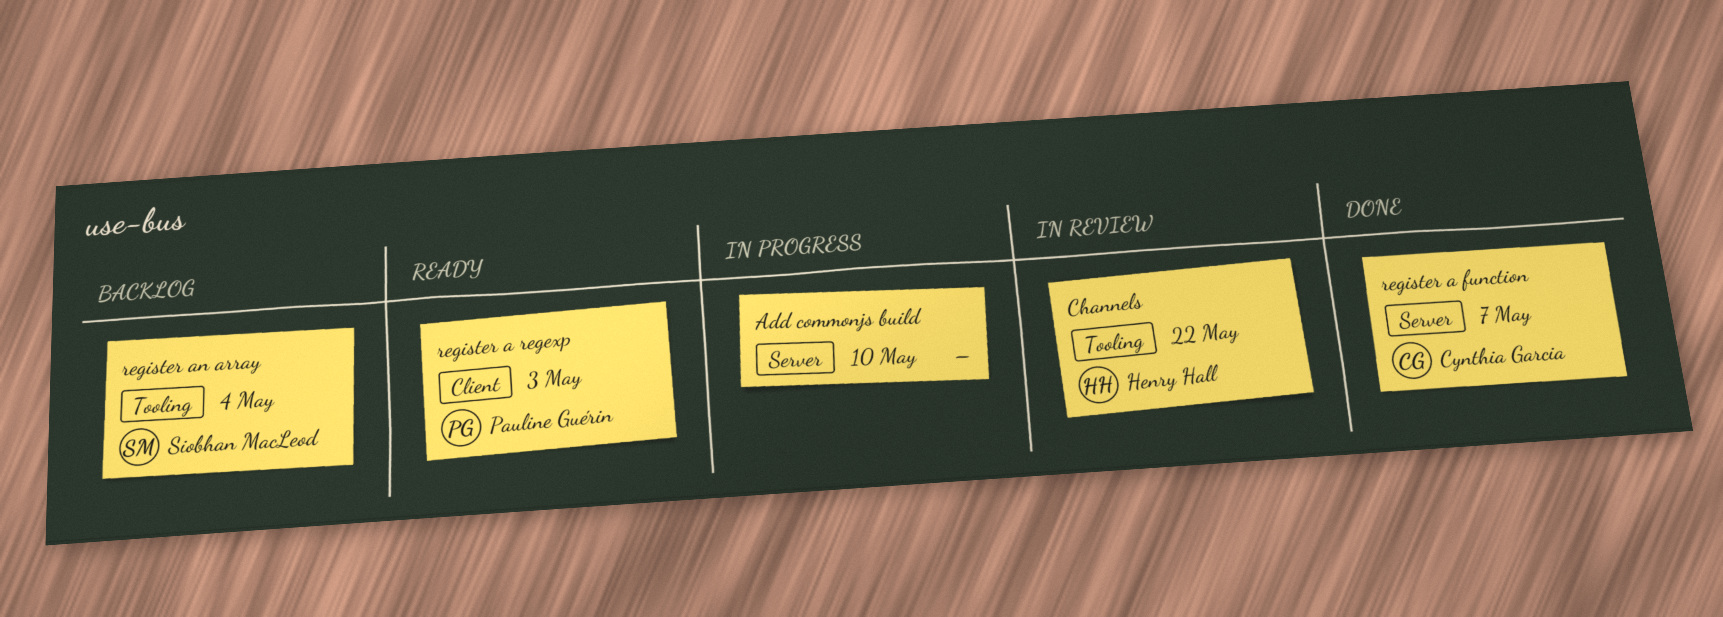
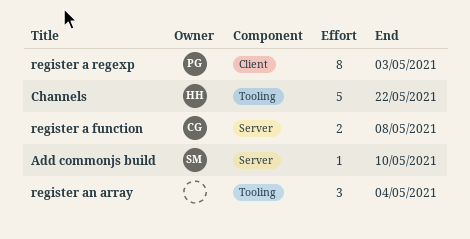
Add commonjs build, owner: none -> Siobhan MacLeod
register a function, due: May 7 -> May 8
register an array, owner: Siobhan MacLeod -> none

